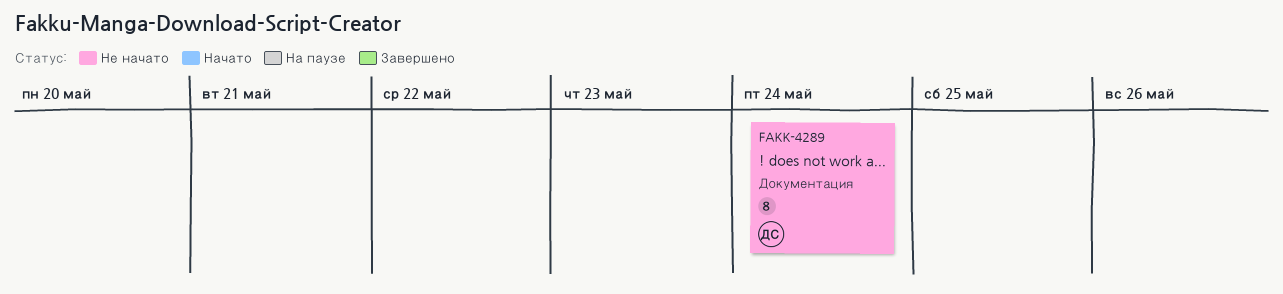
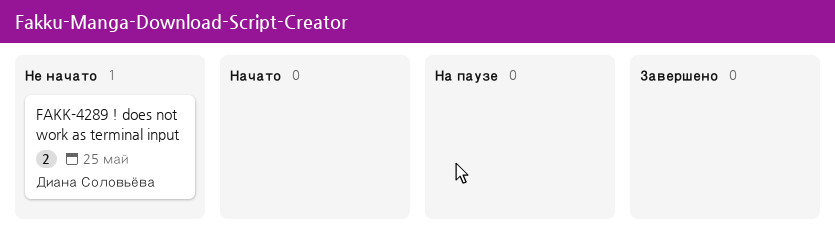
FAKK-4289, estimate: 8 -> 2
FAKK-4289, due: May 24 -> May 25

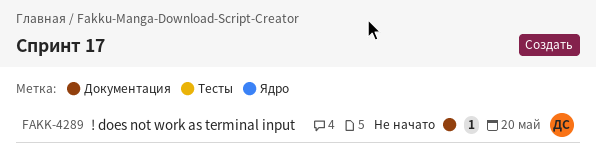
FAKK-4289, estimate: 2 -> 1
FAKK-4289, due: May 25 -> May 20

